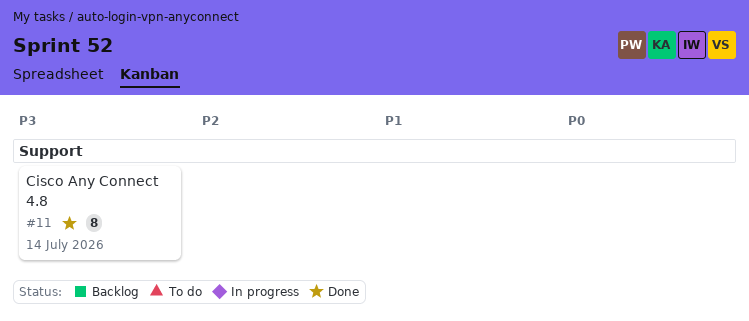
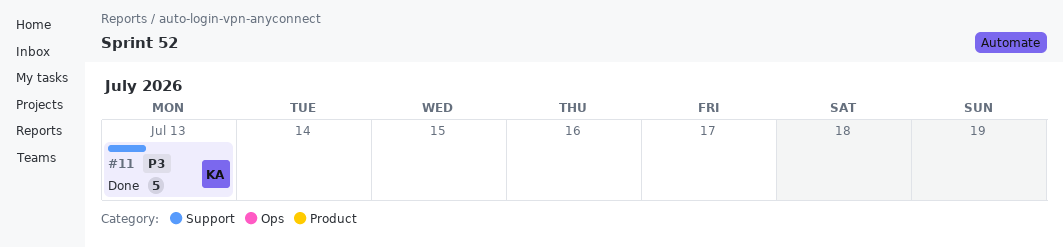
#11, estimate: 8 -> 5
#11, day: Jul 14 -> Jul 13

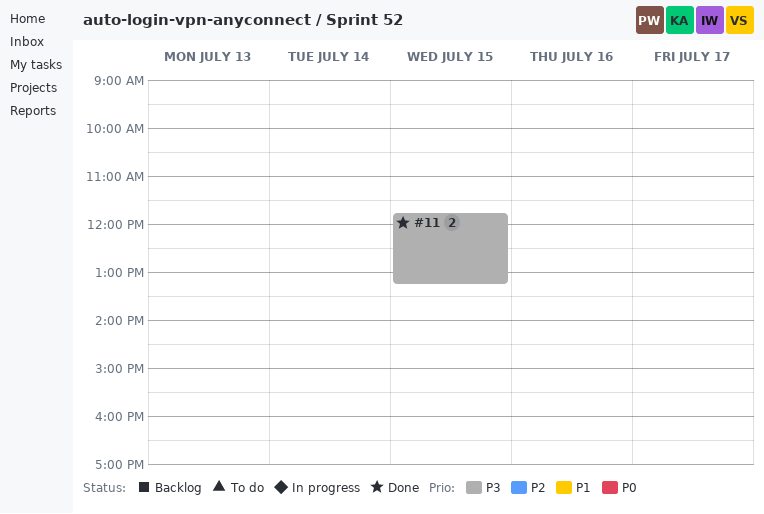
#11, estimate: 5 -> 2
#11, day: Jul 13 -> Jul 15

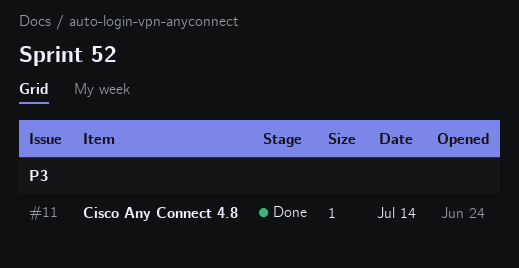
#11, estimate: 2 -> 1
#11, day: Jul 15 -> Jul 14

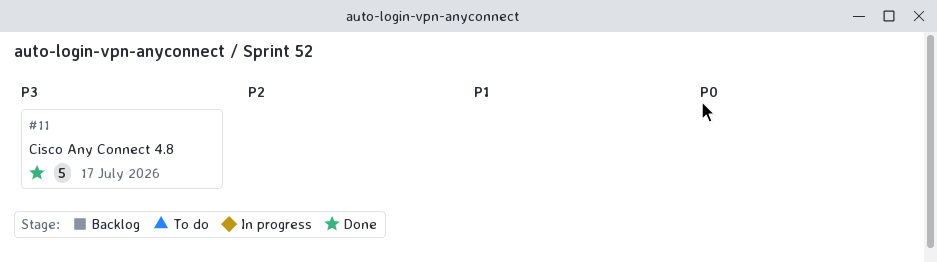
#11, estimate: 1 -> 5
#11, day: Jul 14 -> Jul 17

